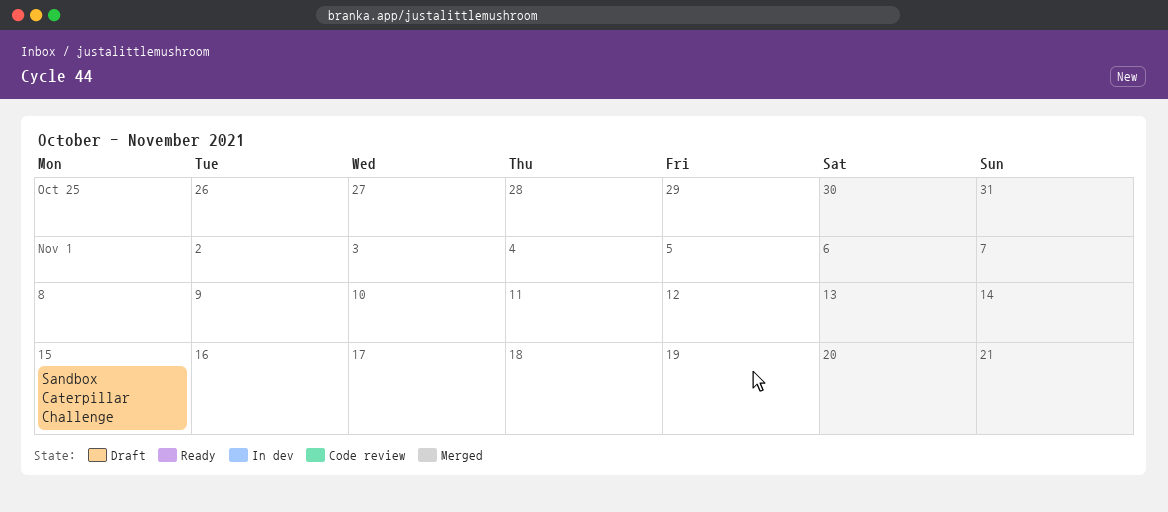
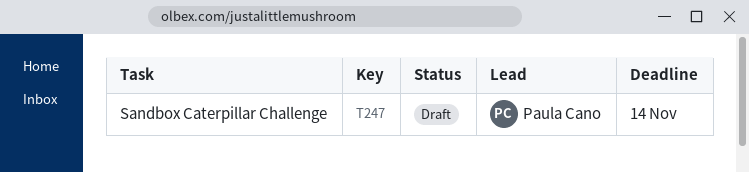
Sandbox Caterpillar Challenge, due: Nov 15 -> Nov 14

